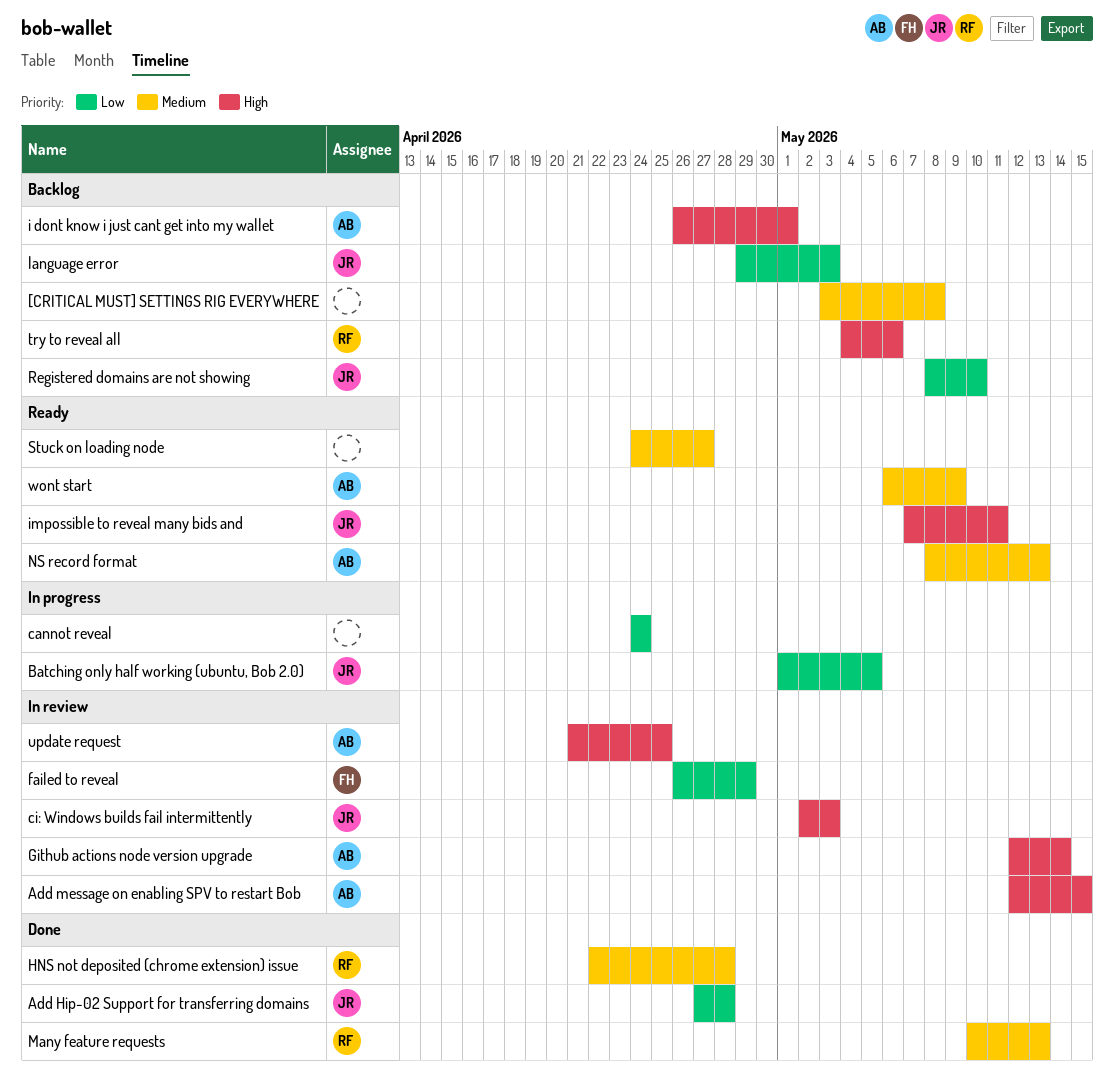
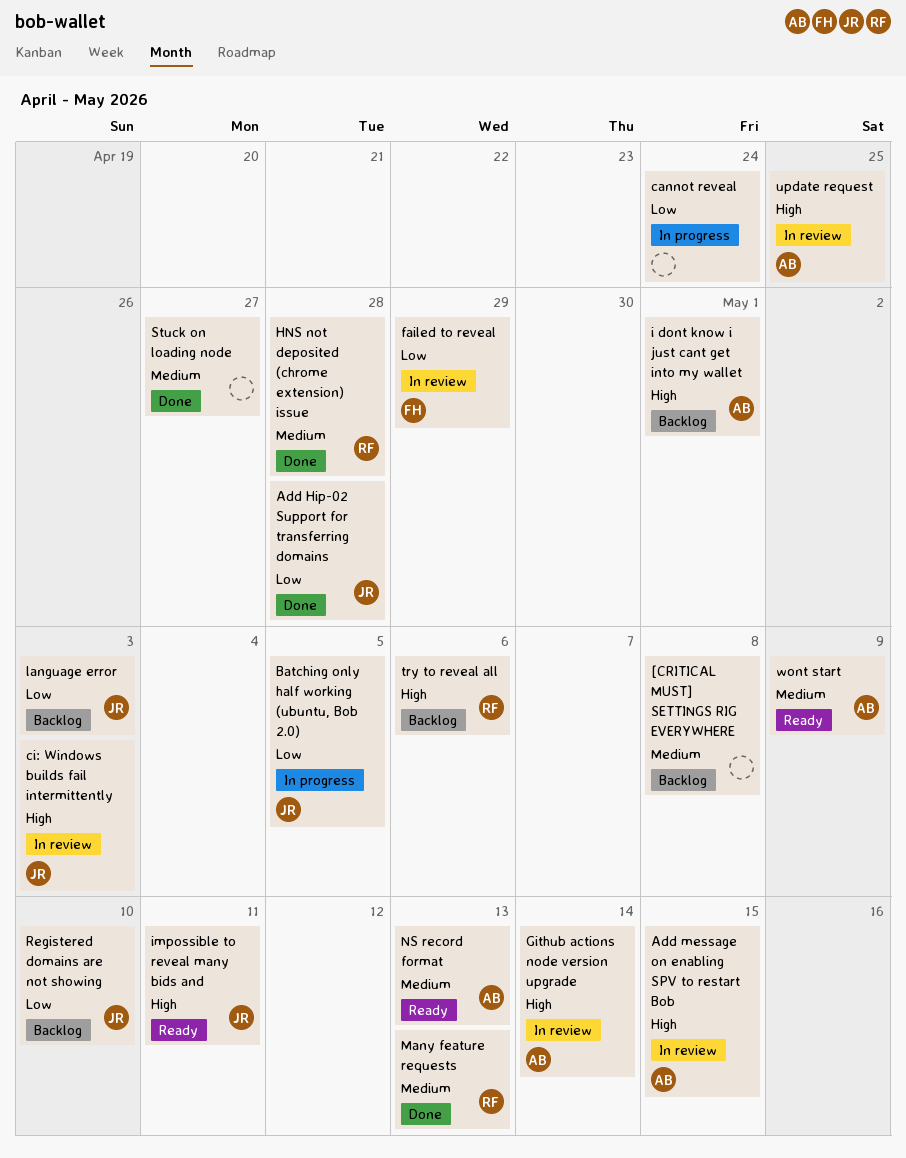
Stuck on loading node, status: Ready -> Done

